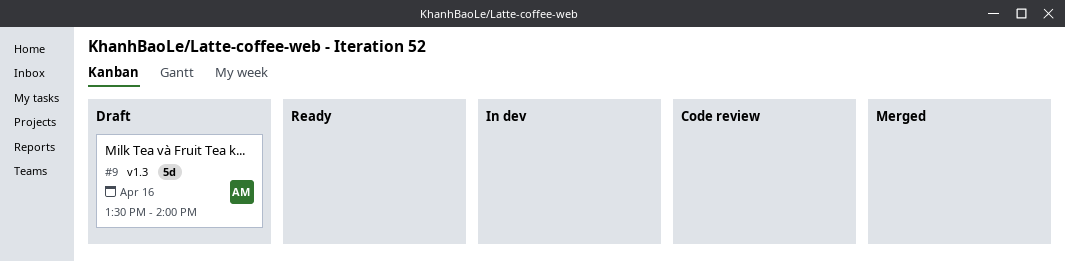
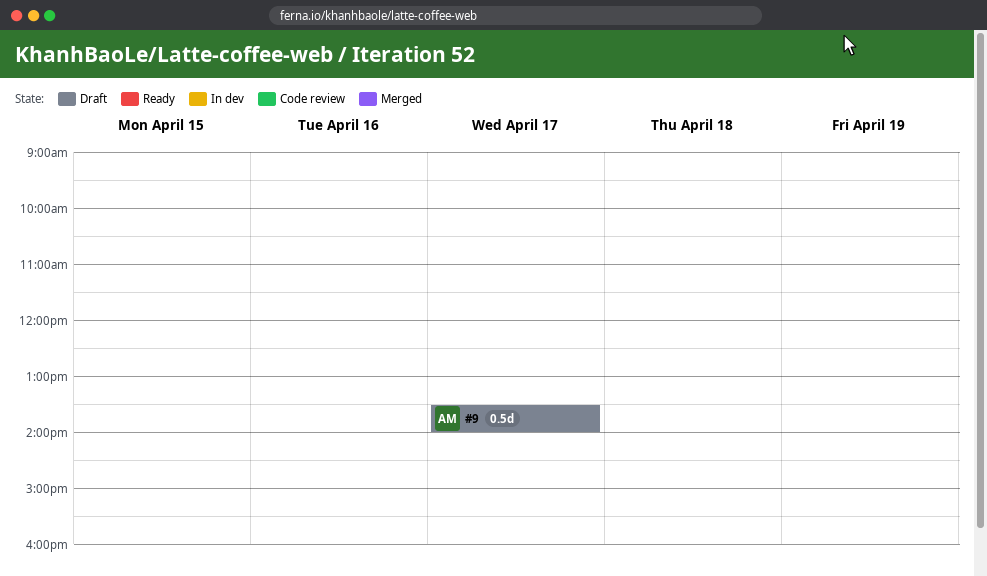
#9, estimate: 5d -> 0.5d
#9, day: Apr 16 -> Apr 17

